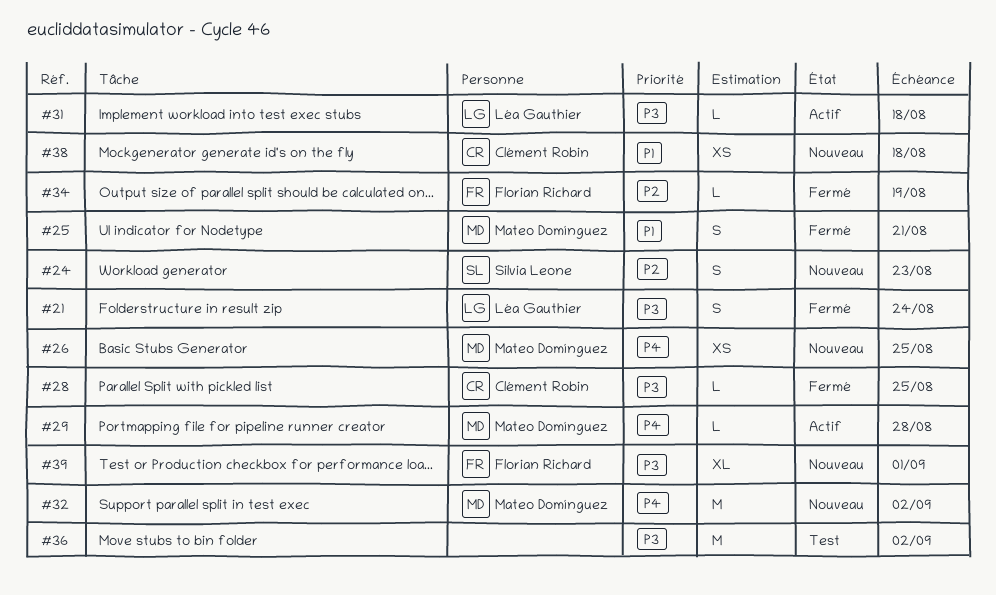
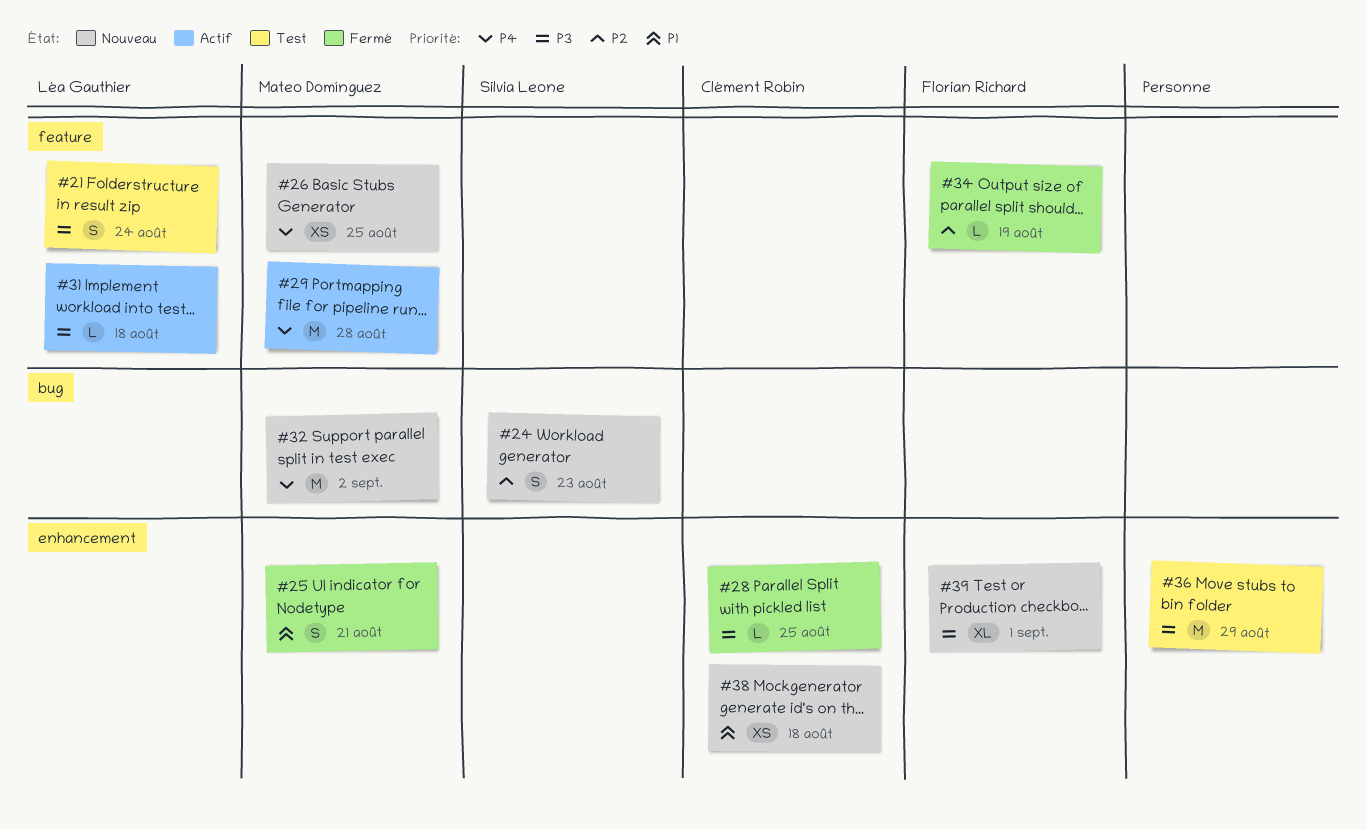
#21, status: Fermé -> Test
#29, estimate: L -> M
#36, due: Sep 2 -> Aug 29

